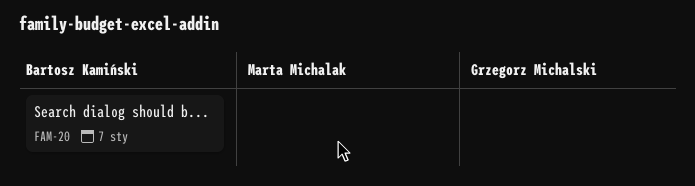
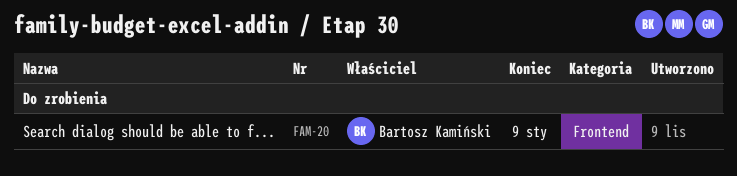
FAM-20, due: Jan 7 -> Jan 9

